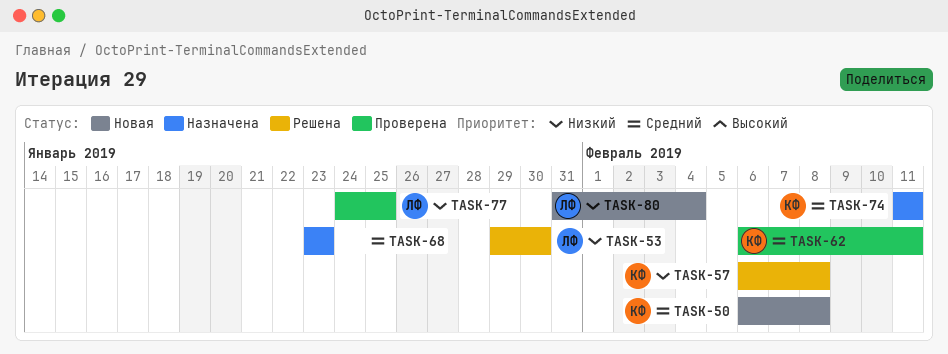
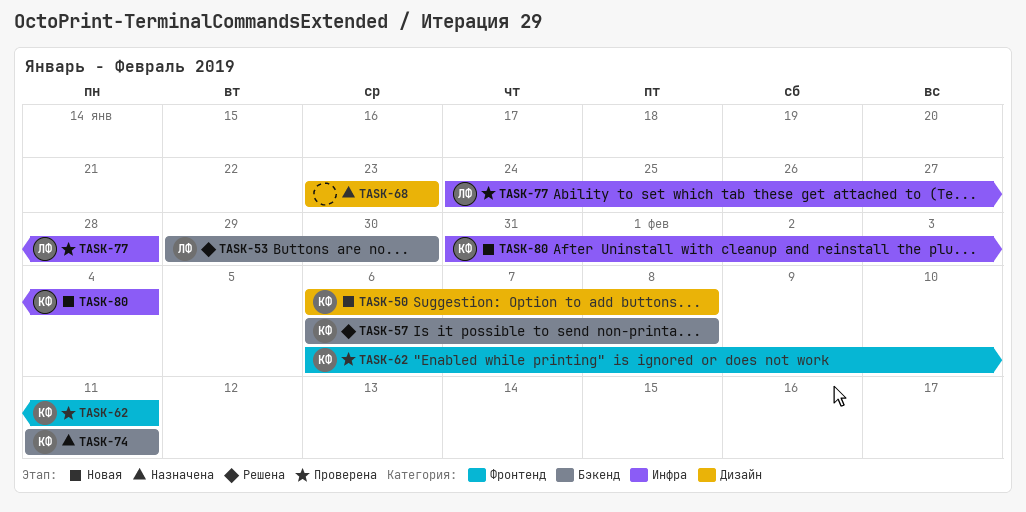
TASK-77, due: Jan 25 -> Jan 28
TASK-80, owner: ЛФ -> КФ

